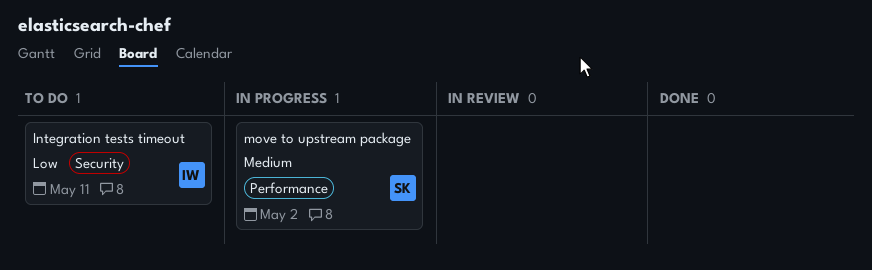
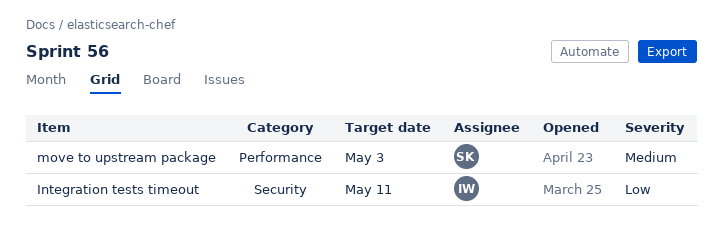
move to upstream package, due: May 2 -> May 3

